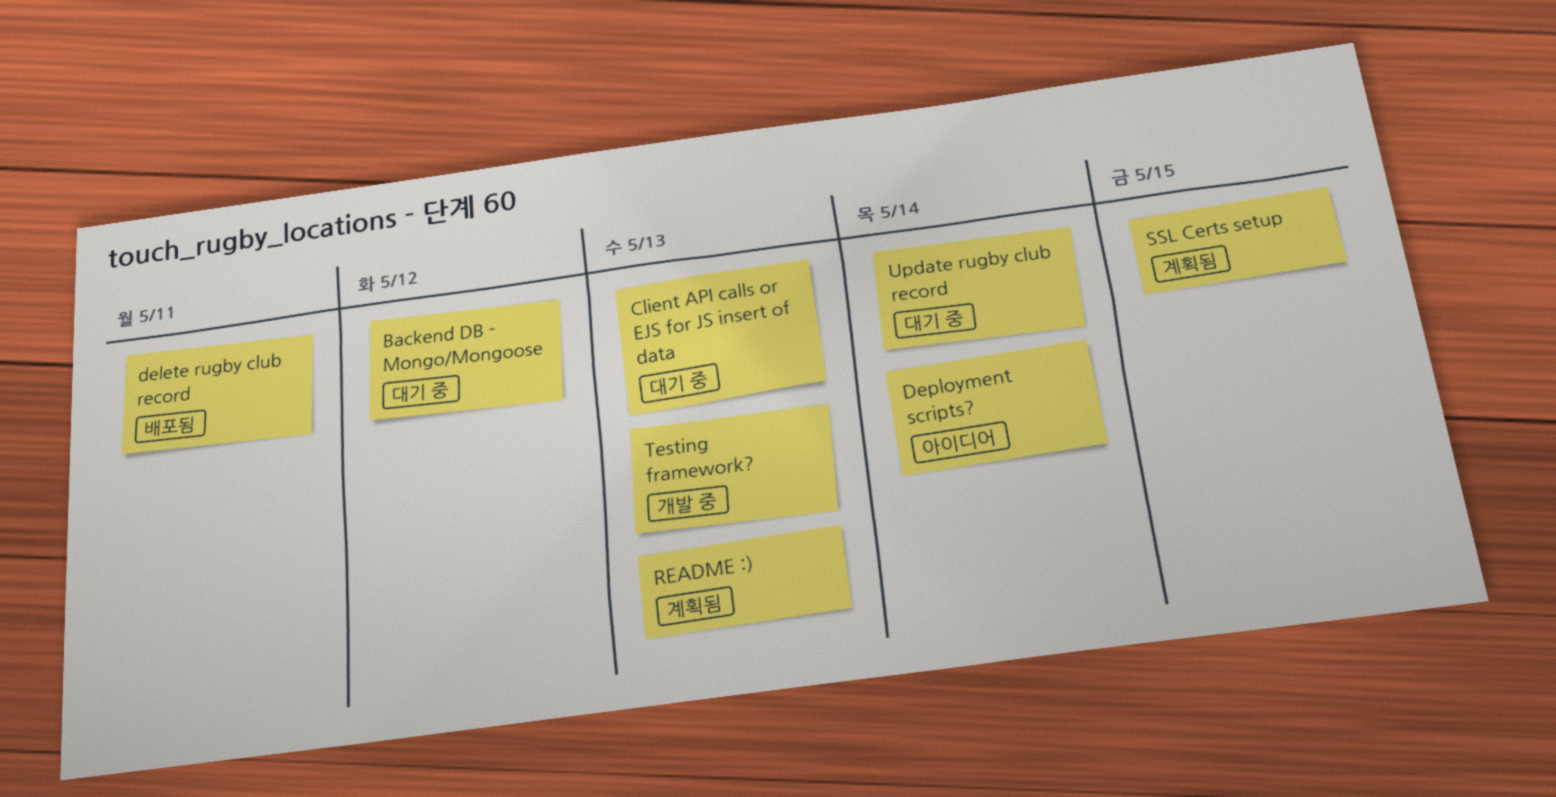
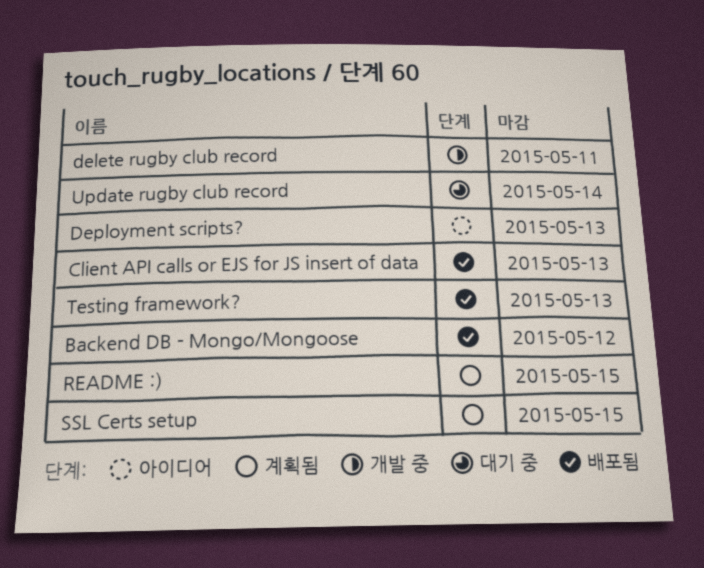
Backend DB - Mongo/Mongoose, status: 대기 중 -> 배포됨
Client API calls or EJS for JS insert of data, status: 대기 중 -> 배포됨
delete rugby club record, status: 배포됨 -> 개발 중
Deployment scripts?, due: May 14 -> May 13
README :), due: May 13 -> May 15
Testing framework?, status: 개발 중 -> 배포됨

